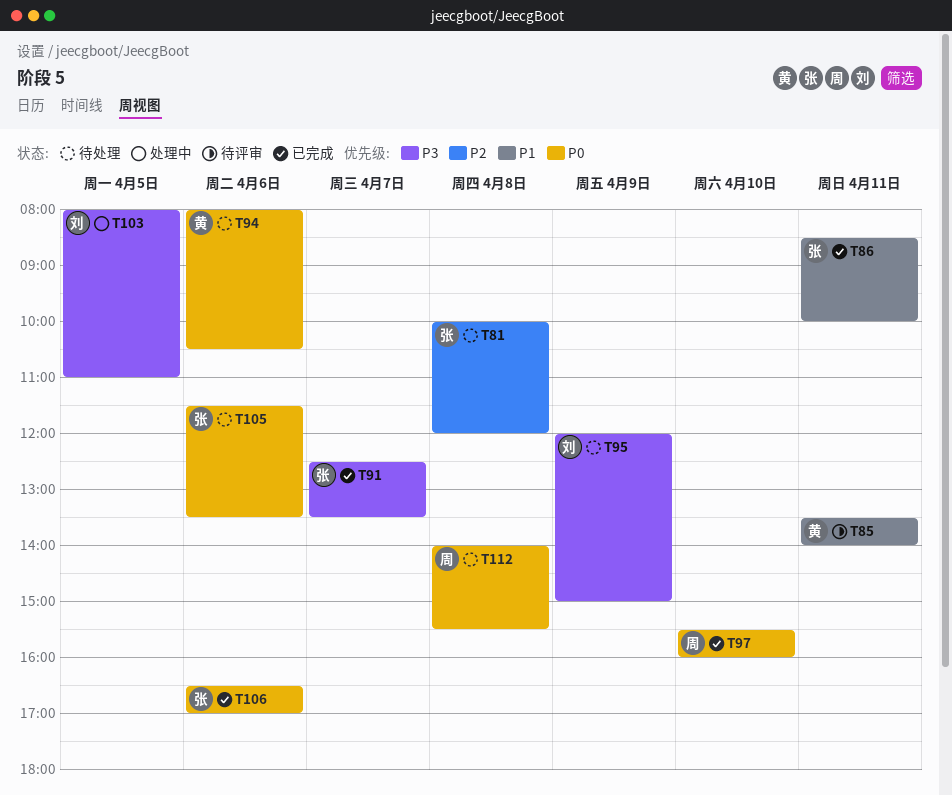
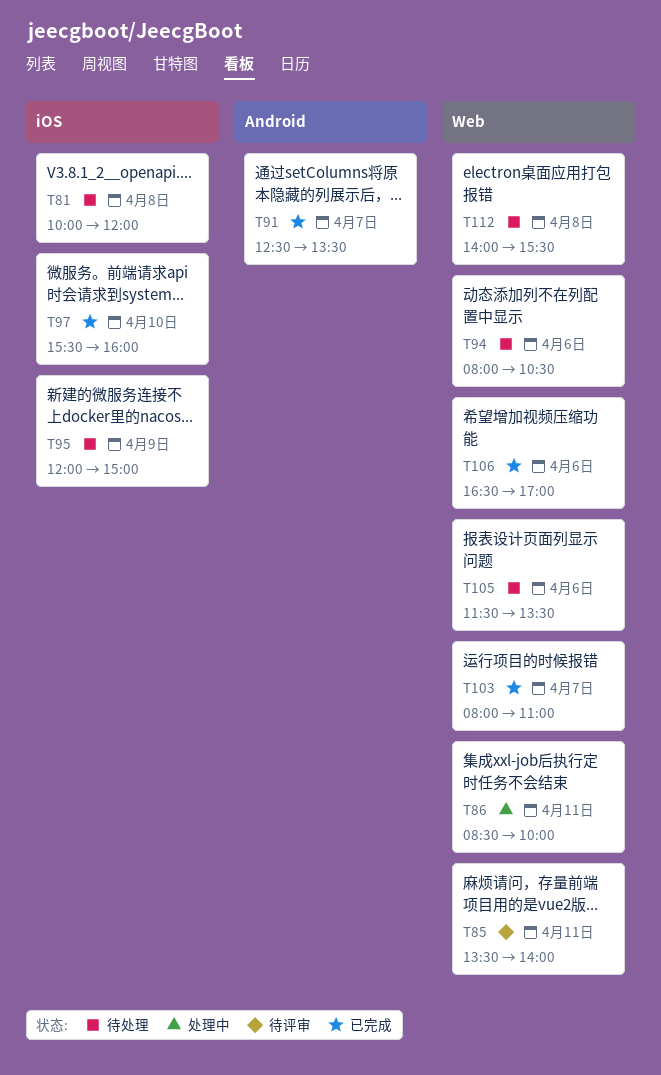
T86, status: 已完成 -> 处理中
T103, status: 处理中 -> 已完成
T103, day: Apr 5 -> Apr 7

